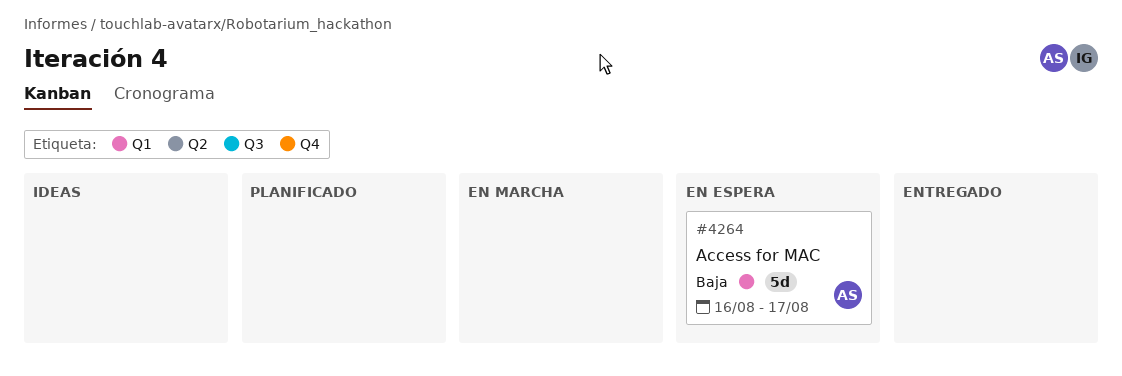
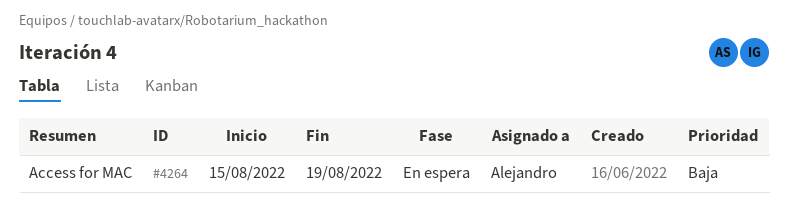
#4264, start: Aug 16 -> Aug 15
#4264, due: Aug 17 -> Aug 19

